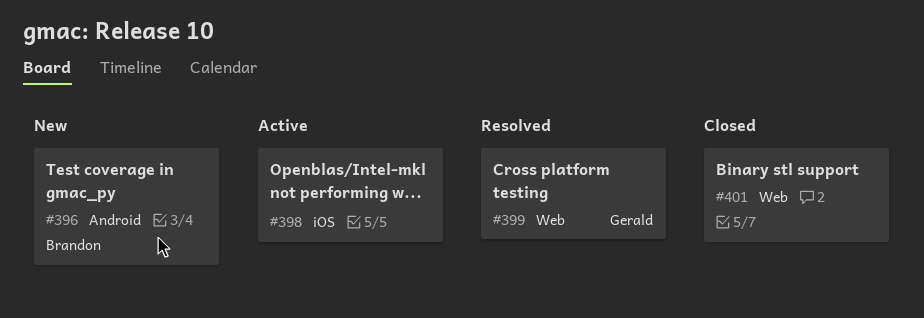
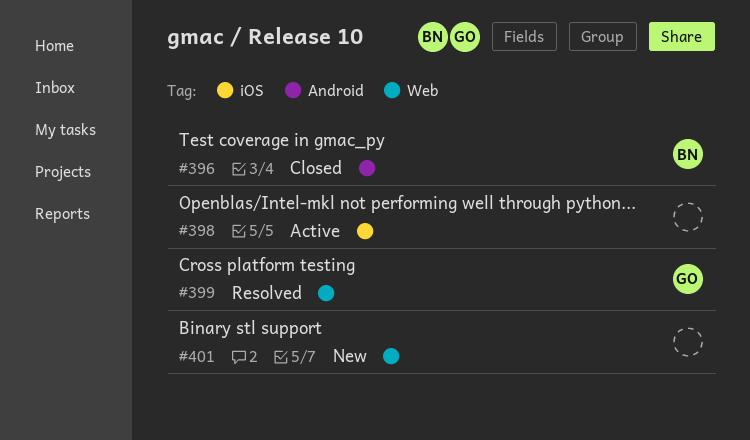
#396, status: New -> Closed
#401, status: Closed -> New

